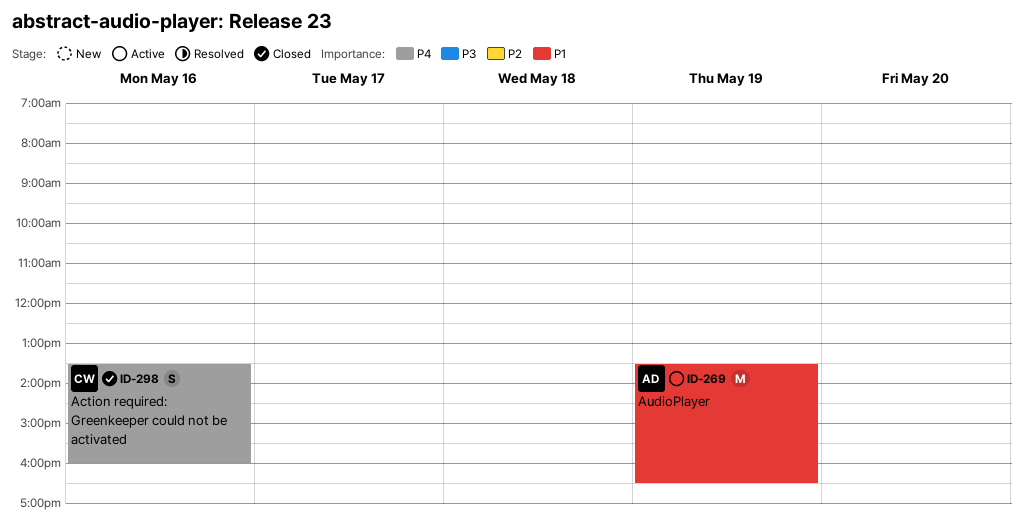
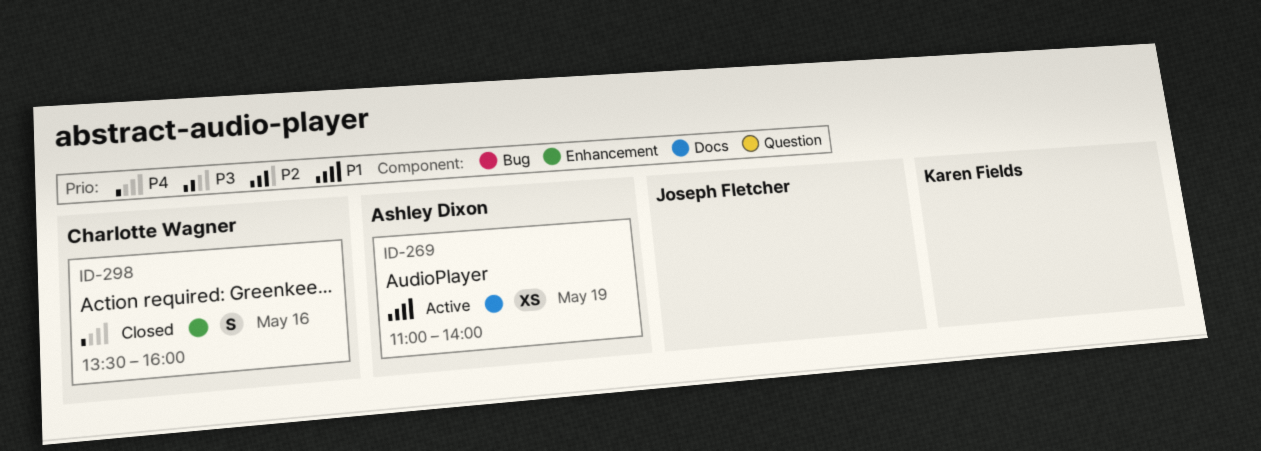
ID-269, estimate: M -> XS
ID-269, begins: 13:30 -> 11:00
ID-269, ends: 16:30 -> 14:00

